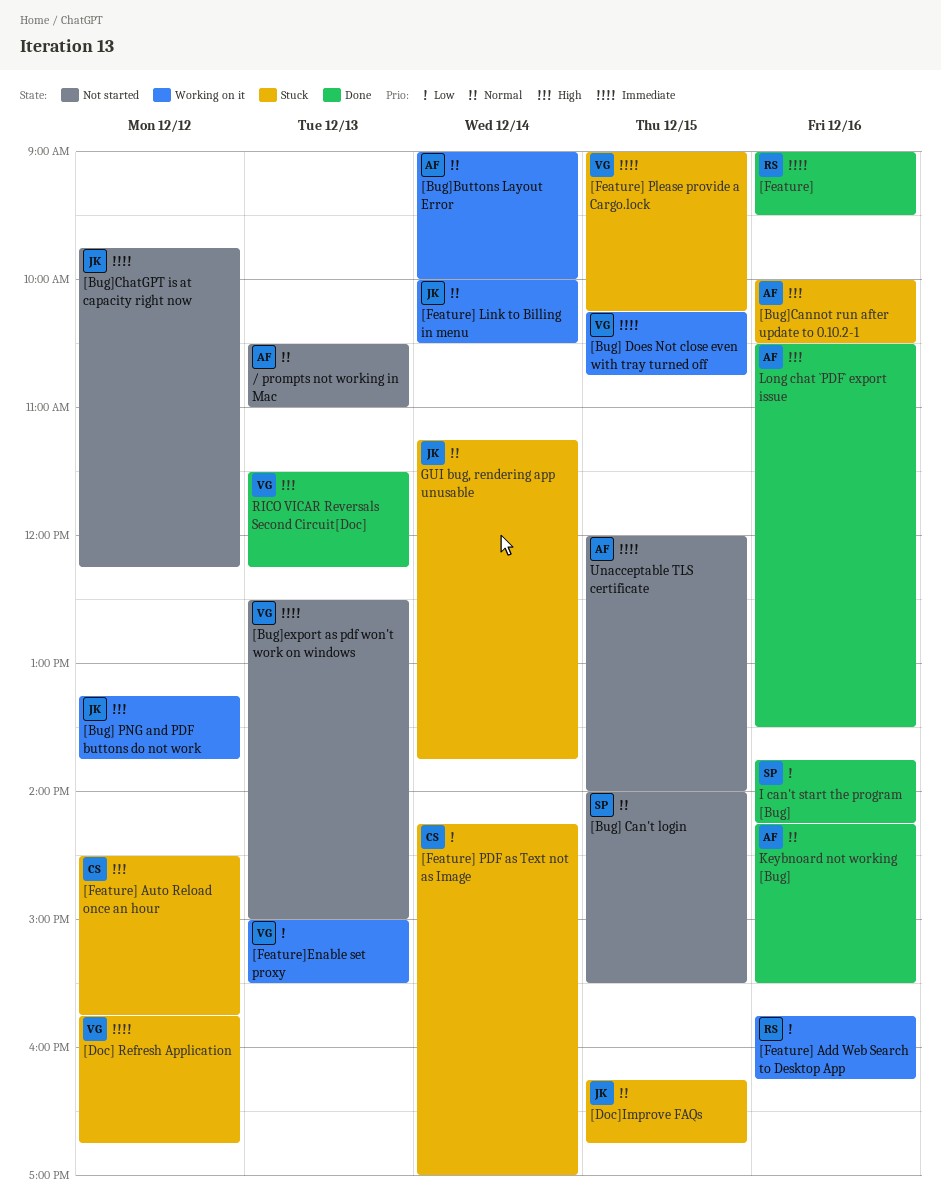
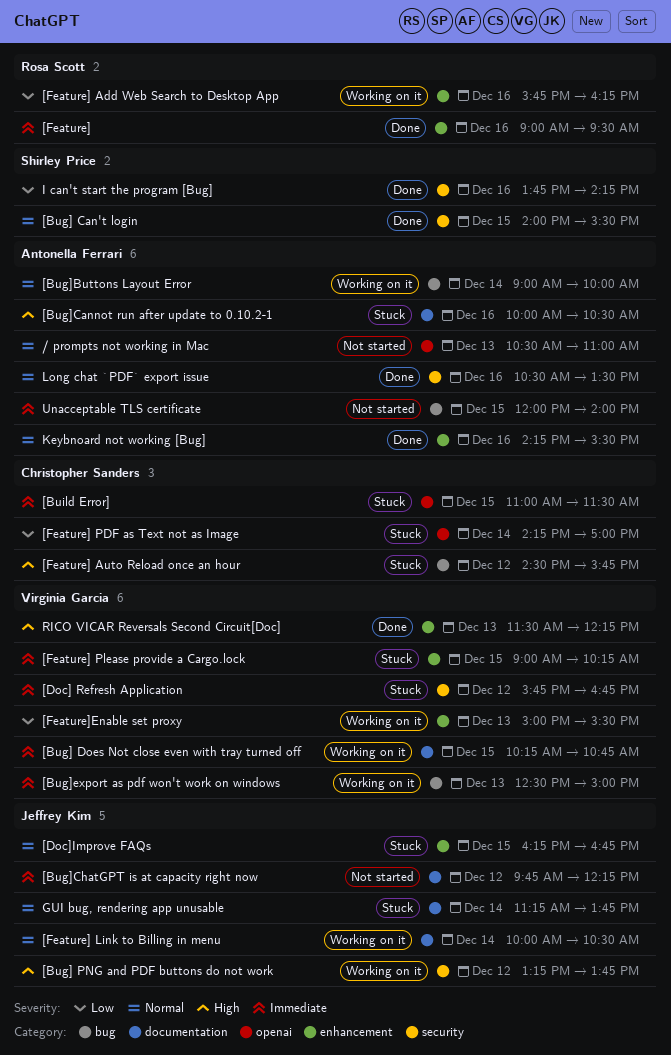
[Bug] Can't login, status: Not started -> Done
[Bug]export as pdf won't work on windows, status: Not started -> Working on it
[Build Error]: none -> present
Long chat `PDF` export issue, priority: High -> Normal

